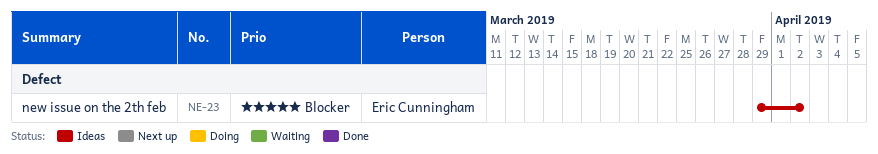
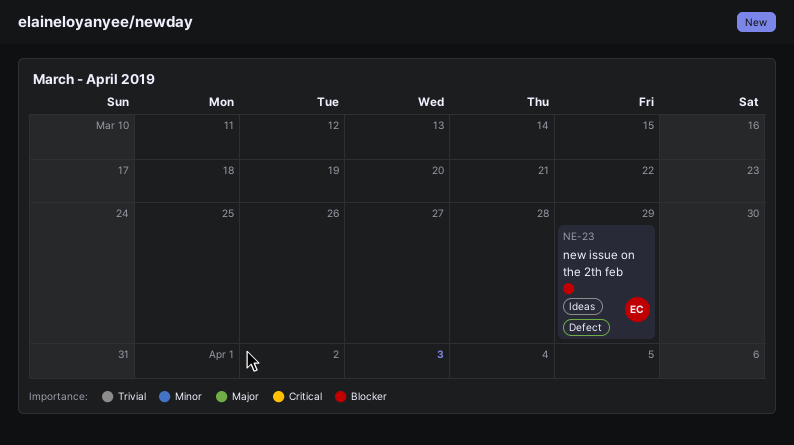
NE-23, due: Apr 2 -> Mar 29

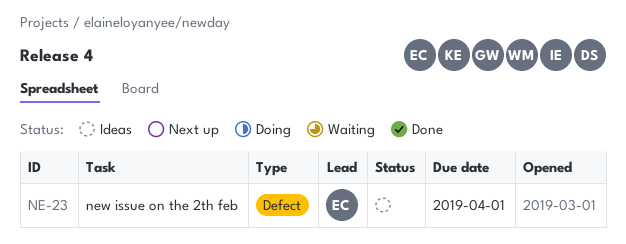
NE-23, due: Mar 29 -> Apr 1

